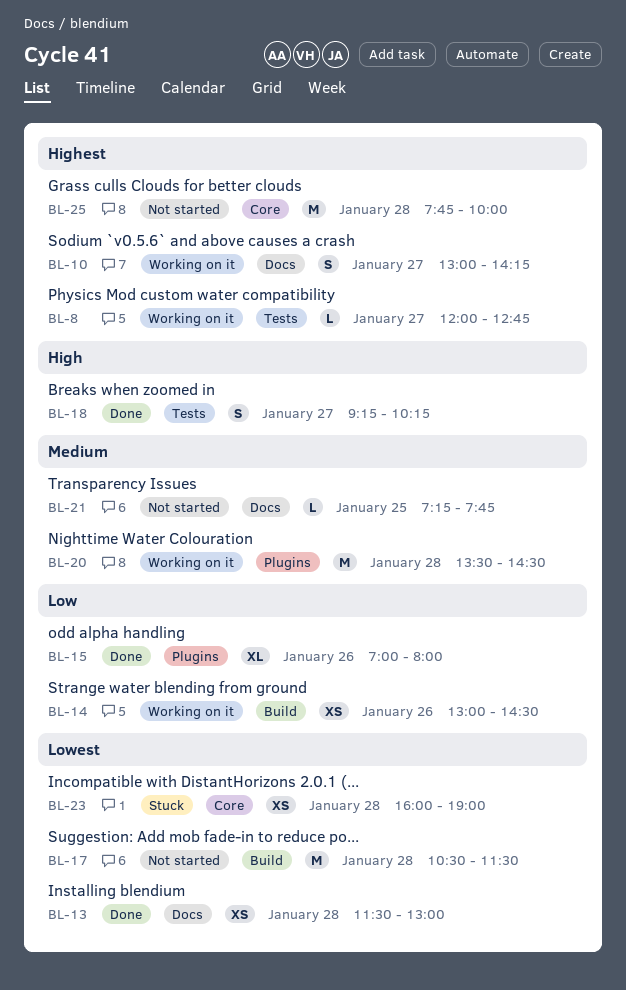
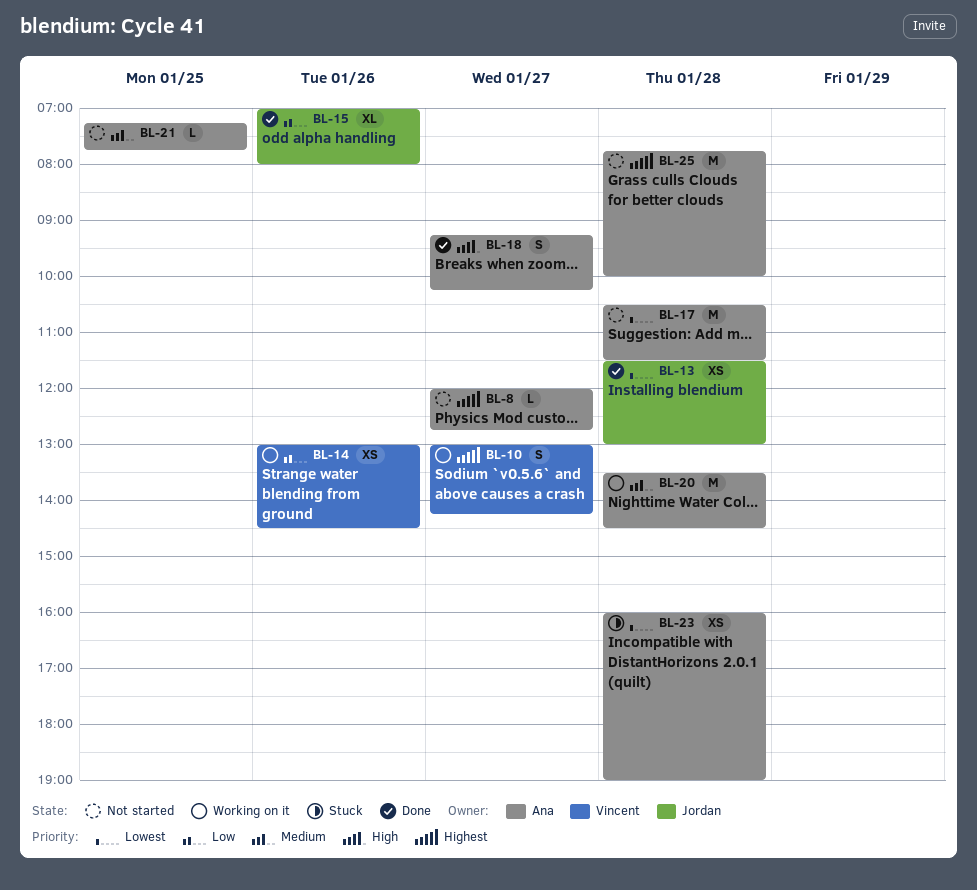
BL-8, status: Working on it -> Not started

